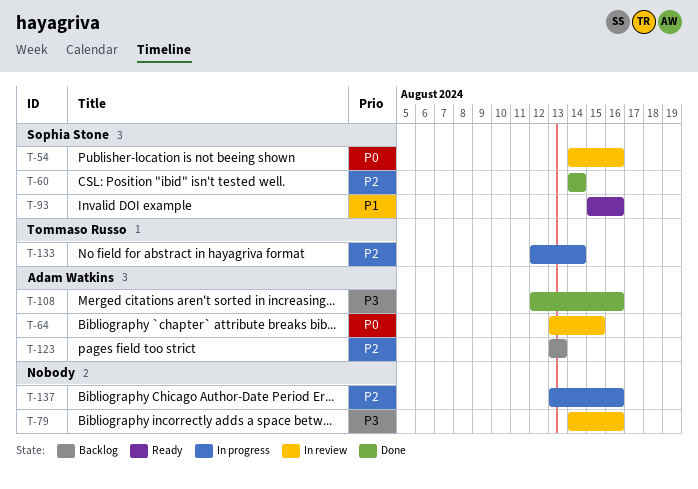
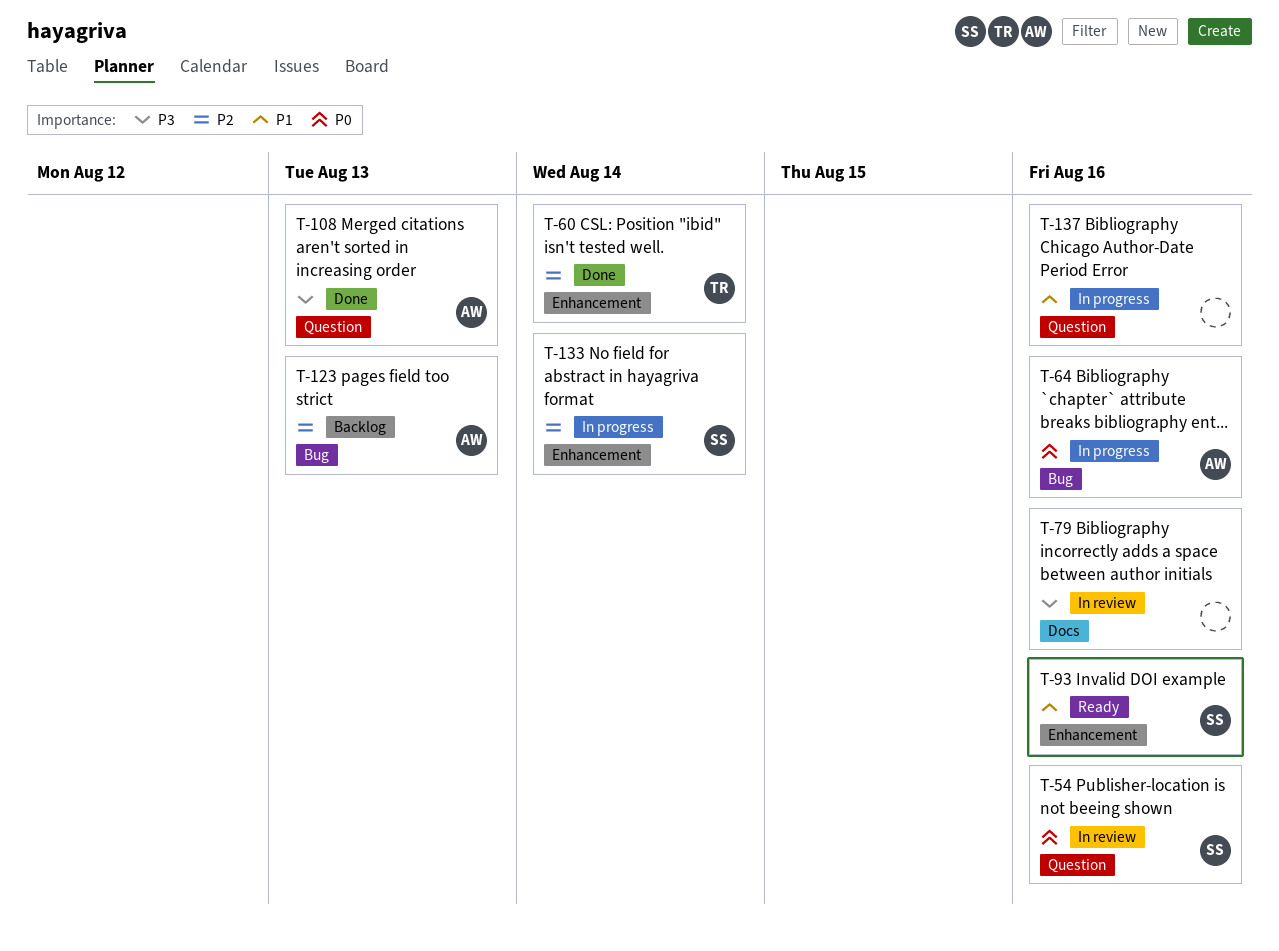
T-60, owner: Sophia Stone -> Tommaso Russo
T-64, status: In review -> In progress
T-64, due: Aug 15 -> Aug 16
T-108, due: Aug 16 -> Aug 13
T-133, owner: Tommaso Russo -> Sophia Stone
T-137, priority: P2 -> P1

